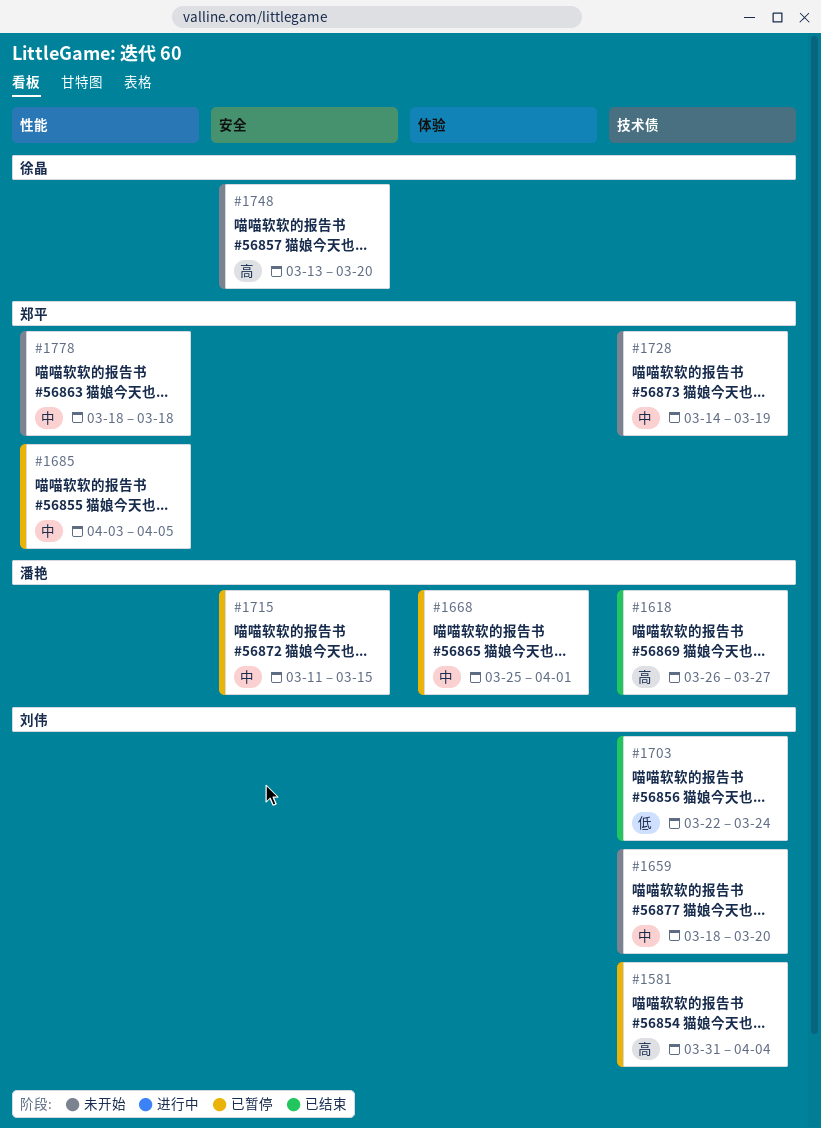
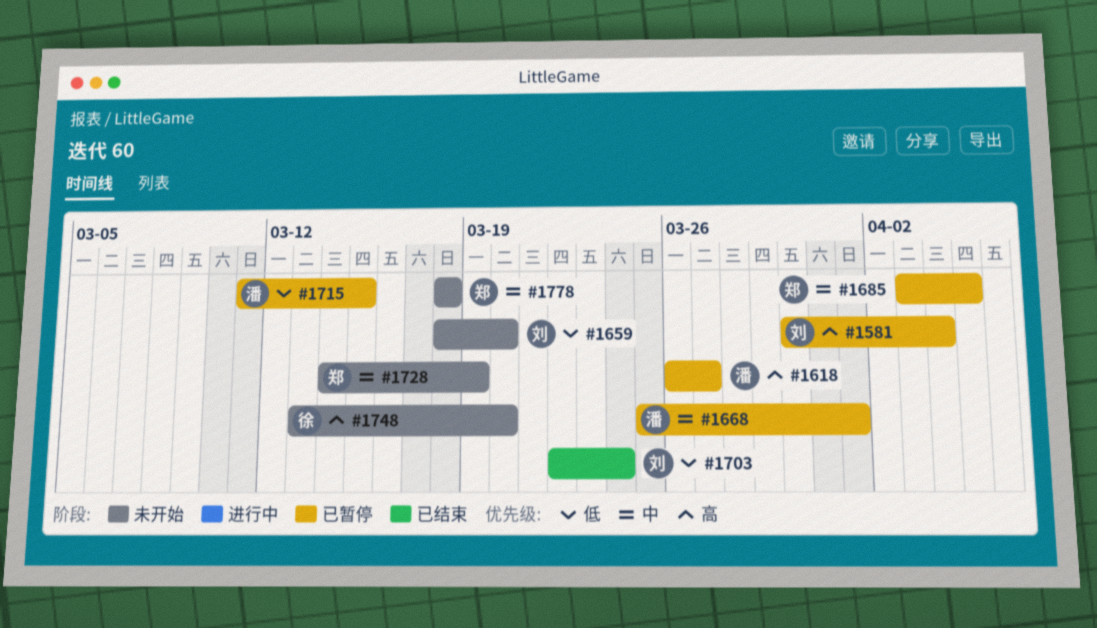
#1581, start: Mar 31 -> Mar 30
#1618, status: 已结束 -> 已暂停
#1659, priority: 中 -> 低
#1715, priority: 中 -> 低

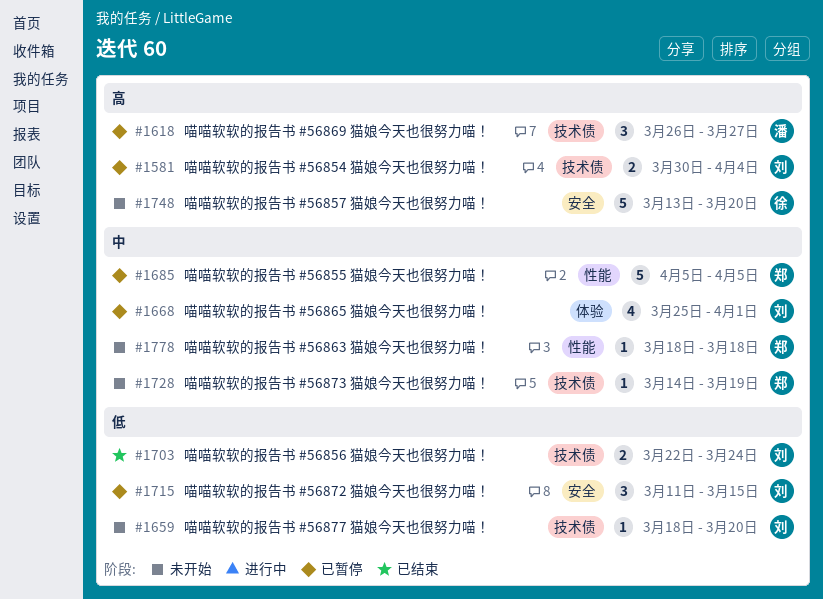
#1668, owner: 潘 -> 刘
#1685, start: Apr 3 -> Apr 5
#1715, owner: 潘 -> 刘

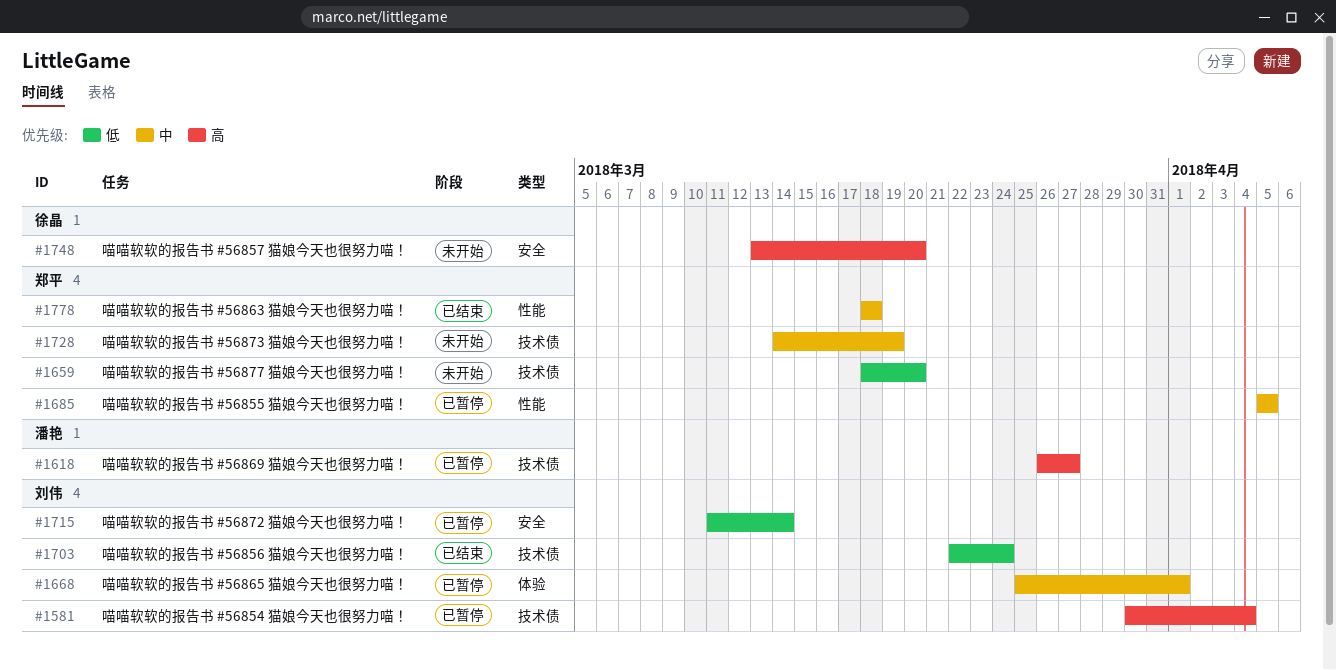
#1659, owner: 刘伟 -> 郑平
#1715, due: Mar 15 -> Mar 14
#1778, status: 未开始 -> 已结束

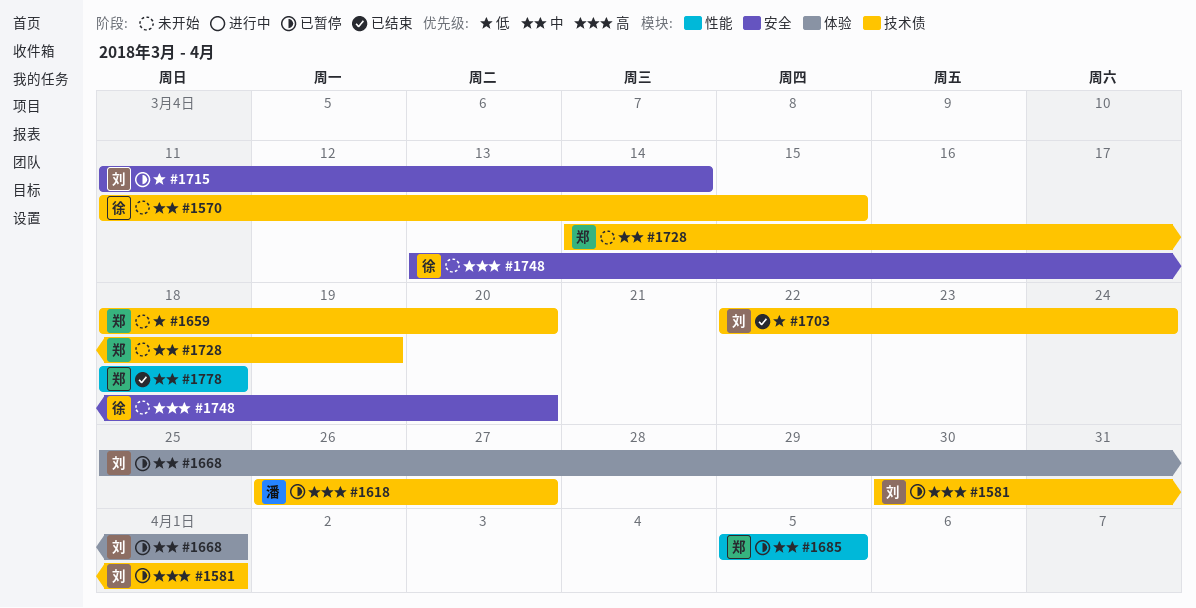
#1570: none -> present
#1581, due: Apr 4 -> Apr 1

